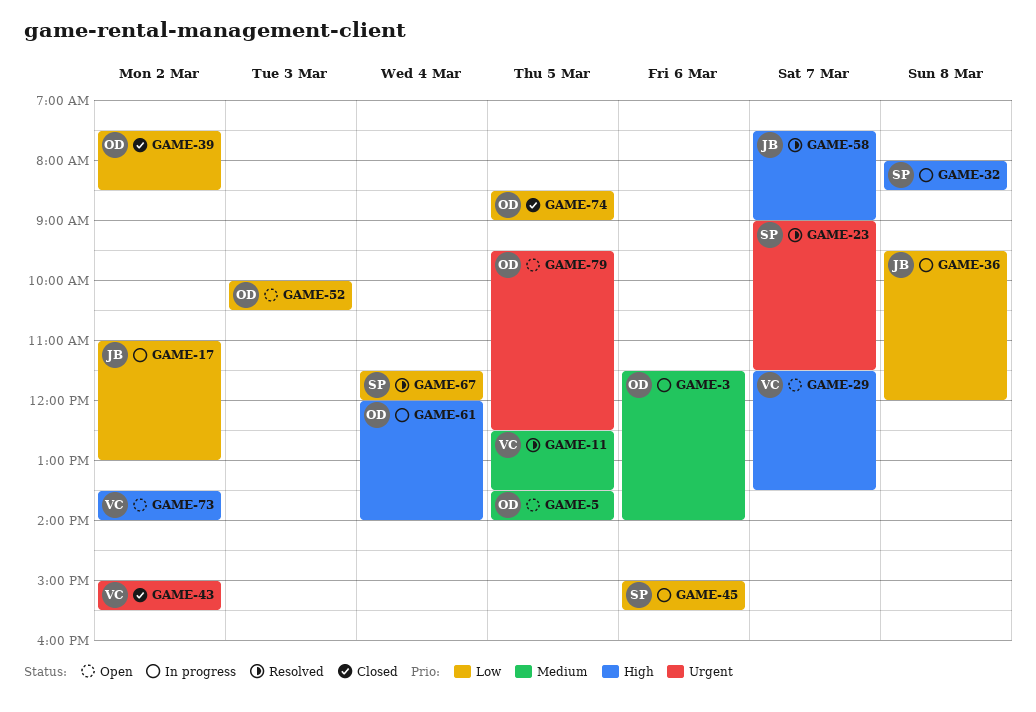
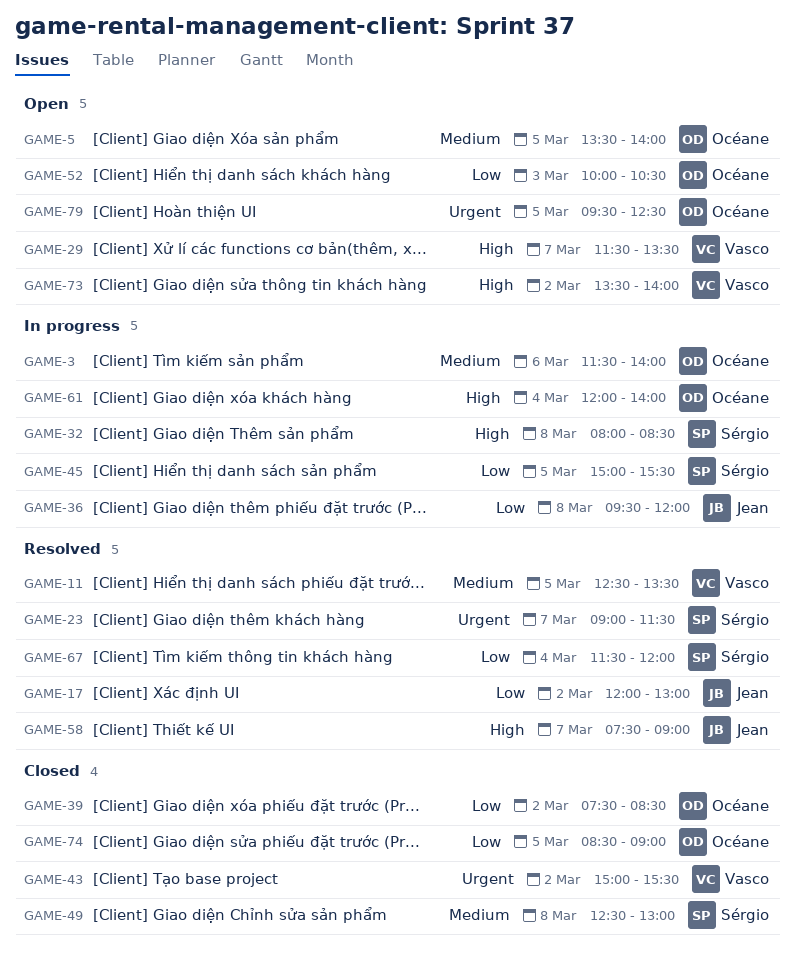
GAME-17, status: In progress -> Resolved
GAME-17, begins: 11:00 -> 12:00
GAME-45, day: Mar 6 -> Mar 5
GAME-49: none -> present

